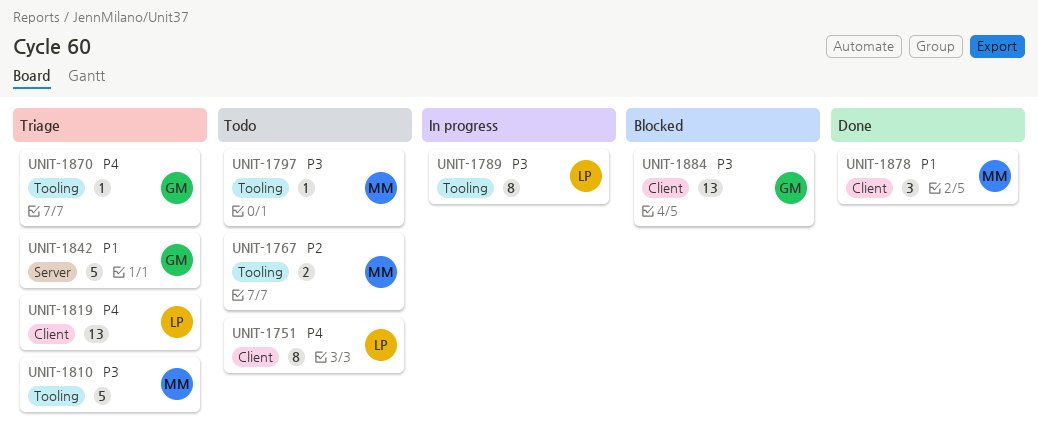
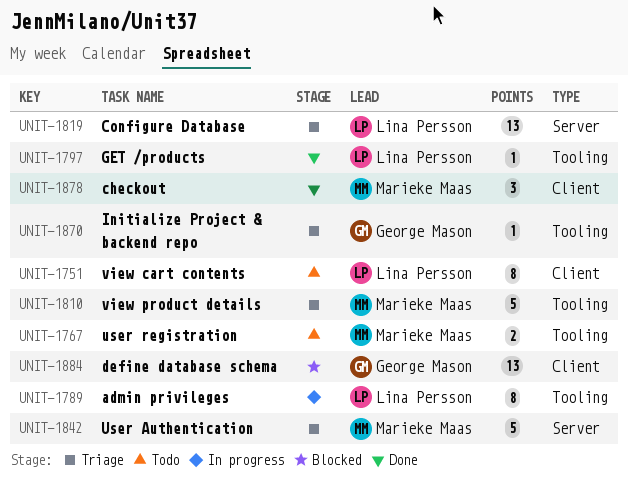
UNIT-1797, status: Todo -> Done
UNIT-1797, owner: Marieke Maas -> Lina Persson
UNIT-1819, label: Client -> Server
UNIT-1842, owner: George Mason -> Marieke Maas

